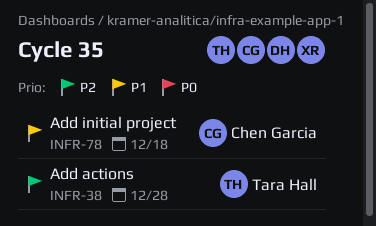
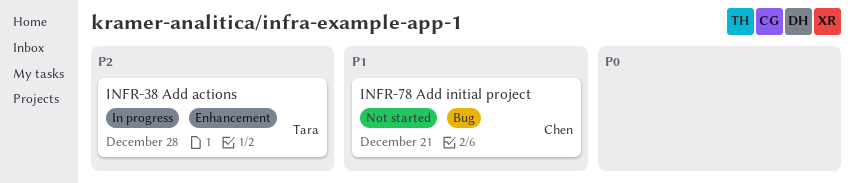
INFR-78, due: Dec 18 -> Dec 21

